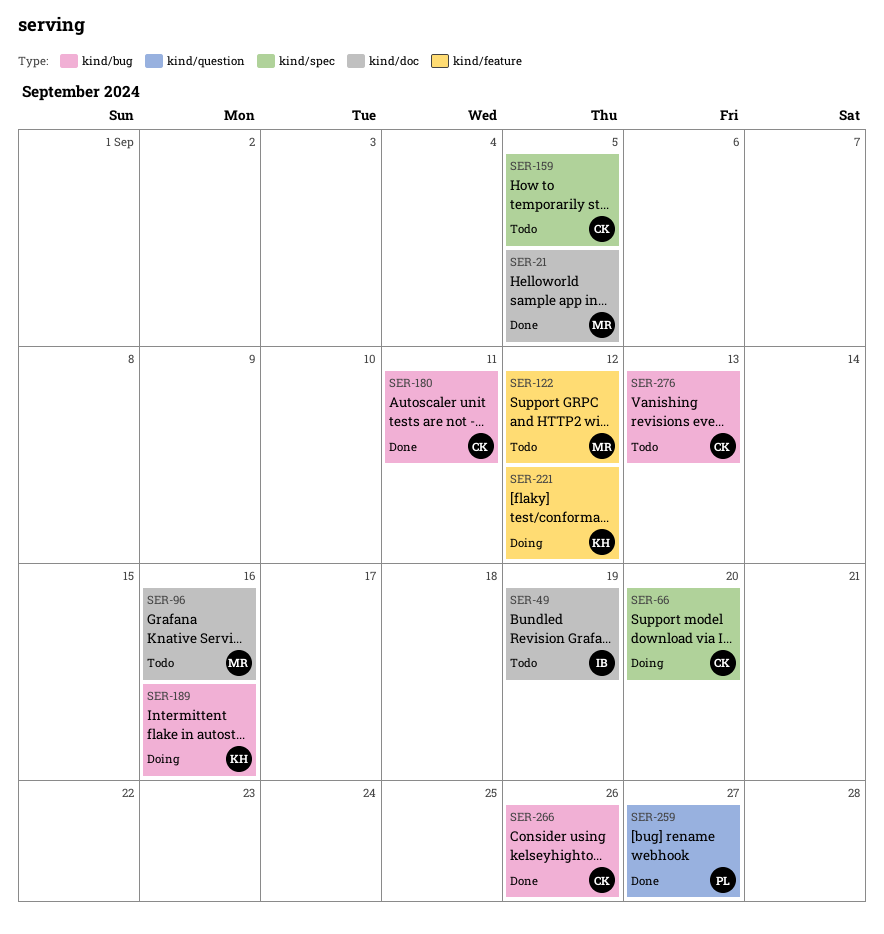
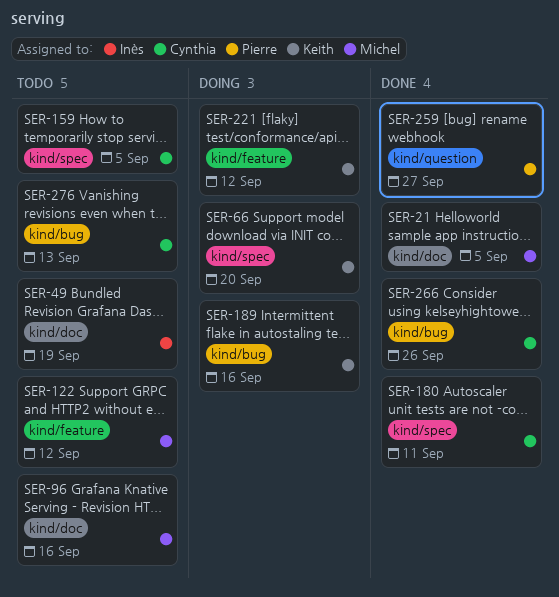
SER-66, owner: Cynthia -> Keith
SER-180, label: kind/bug -> kind/spec

